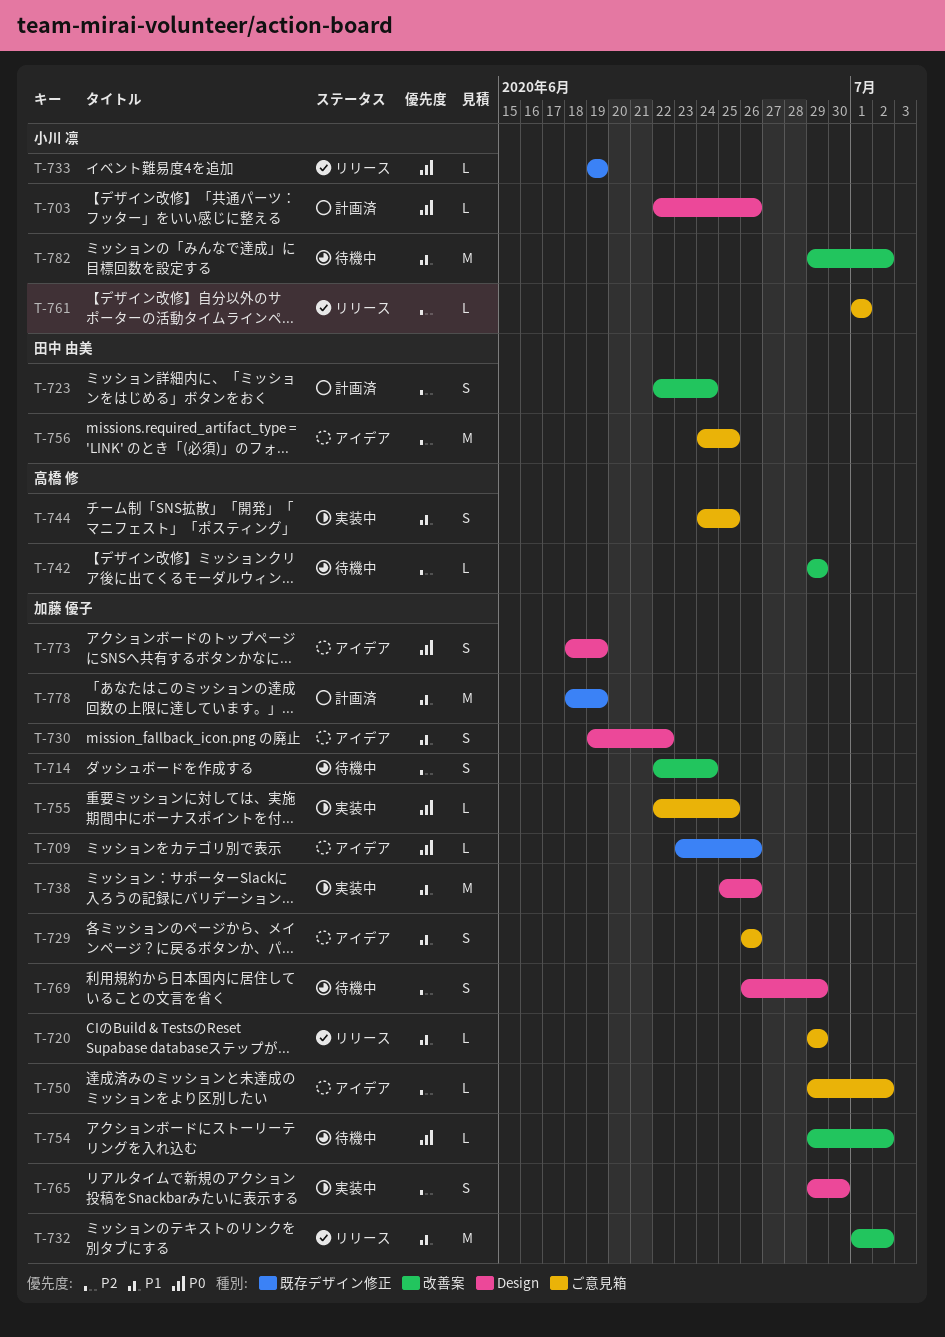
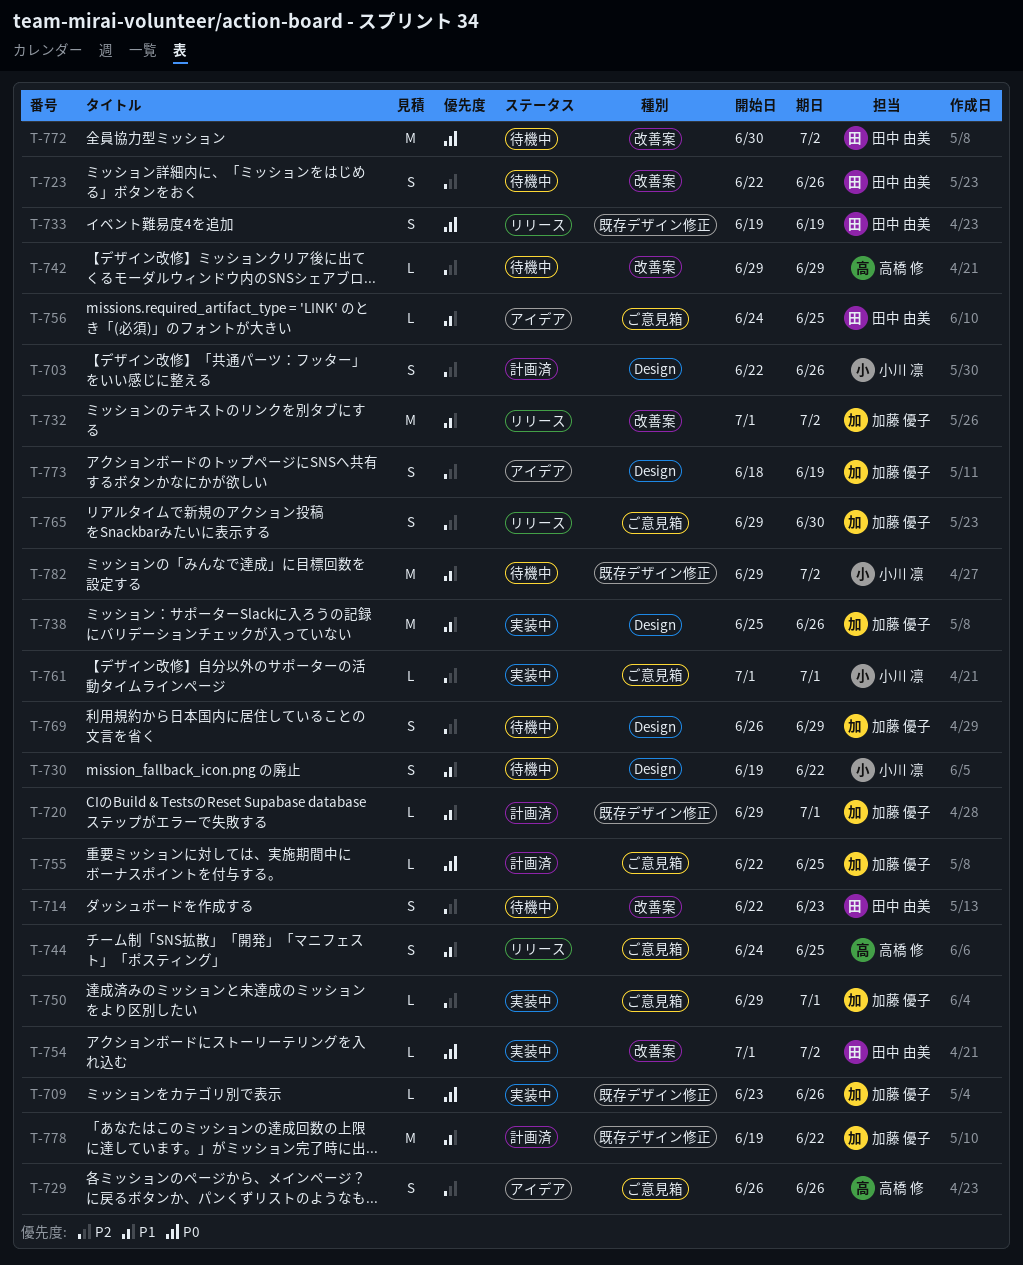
T-703, priority: P0 -> P2
T-703, estimate: L -> S
T-709, status: アイデア -> 実装中
T-714, owner: 加藤 優子 -> 田中 由美
T-714, due: Jun 24 -> Jun 23
T-720, status: リリース -> 計画済
T-720, label: ご意見箱 -> 既存デザイン修正
T-720, due: Jun 29 -> Jul 1
T-723, status: 計画済 -> 待機中
T-723, due: Jun 24 -> Jun 26
T-729, owner: 加藤 優子 -> 高橋 修
T-729, priority: P1 -> P2
T-730, status: アイデア -> 待機中
T-730, owner: 加藤 優子 -> 小川 凛
T-733, owner: 小川 凛 -> 田中 由美
T-733, estimate: L -> S
T-744, status: 実装中 -> リリース
T-750, status: アイデア -> 実装中
T-750, due: Jul 2 -> Jul 1
T-754, status: 待機中 -> 実装中
T-754, owner: 加藤 優子 -> 田中 由美
T-754, start: Jun 29 -> Jul 1
T-755, status: 実装中 -> 計画済
T-756, priority: P2 -> P1
T-756, estimate: M -> L
T-761, status: リリース -> 実装中
T-765, status: 実装中 -> リリース
T-765, label: Design -> ご意見箱
T-772: none -> present
T-773, priority: P0 -> P2
T-778, start: Jun 18 -> Jun 19
T-778, due: Jun 19 -> Jun 22
T-782, label: 改善案 -> 既存デザイン修正

